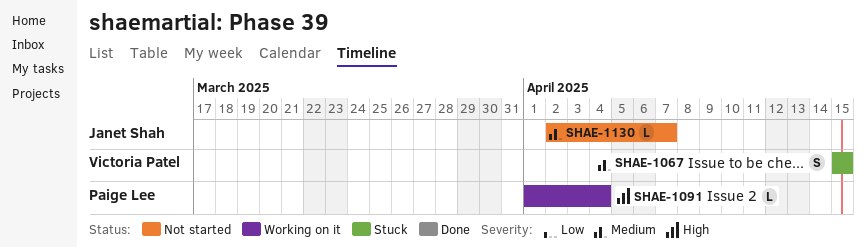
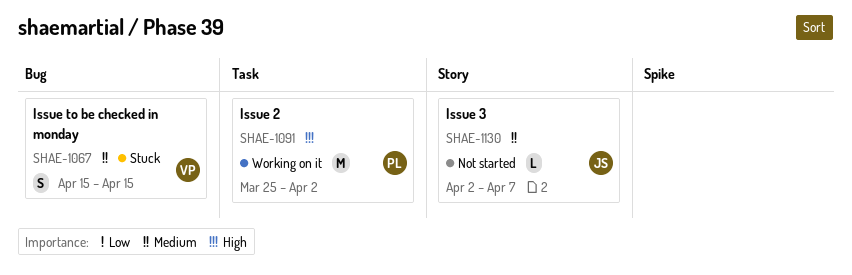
SHAE-1091, estimate: L -> M
SHAE-1091, start: Apr 1 -> Mar 25
SHAE-1091, due: Apr 4 -> Apr 2

